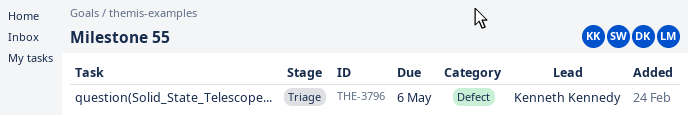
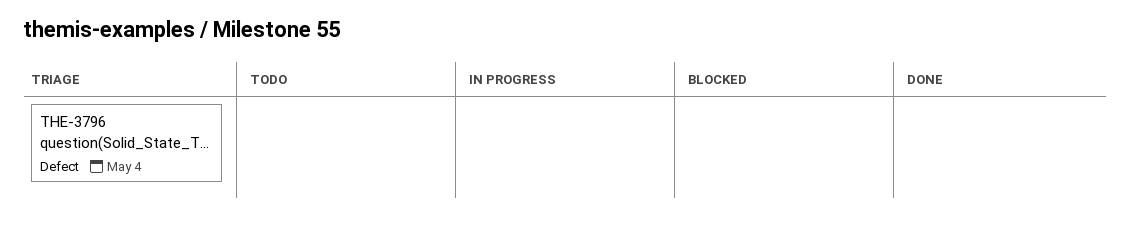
THE-3796, due: May 6 -> May 4

